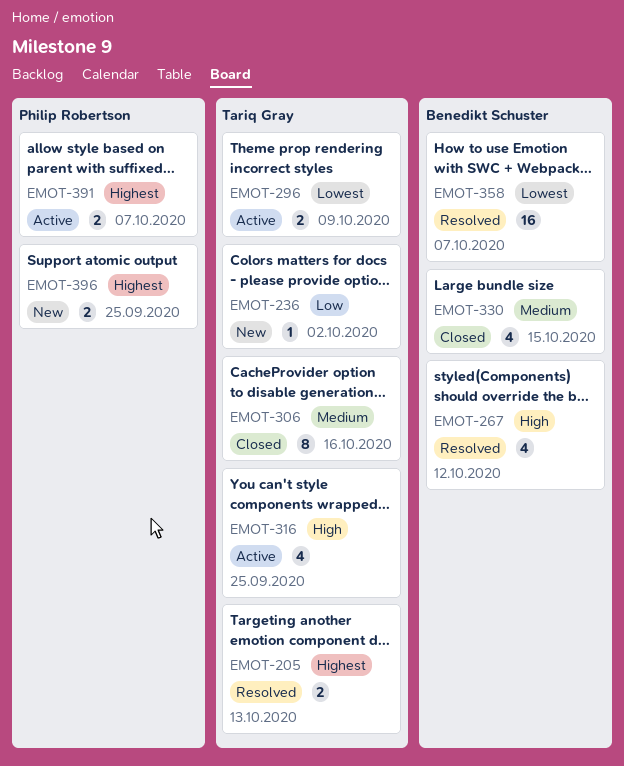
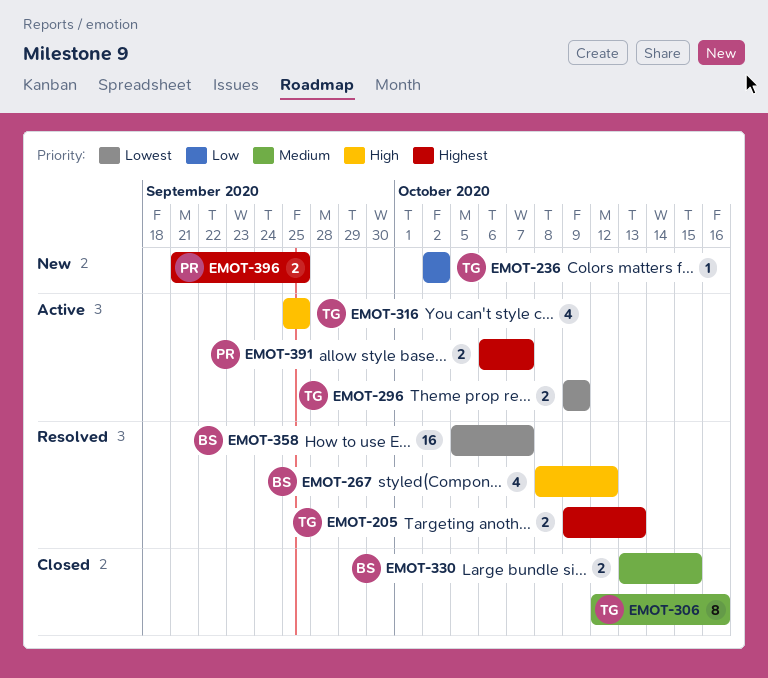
EMOT-330, estimate: 4 -> 2

